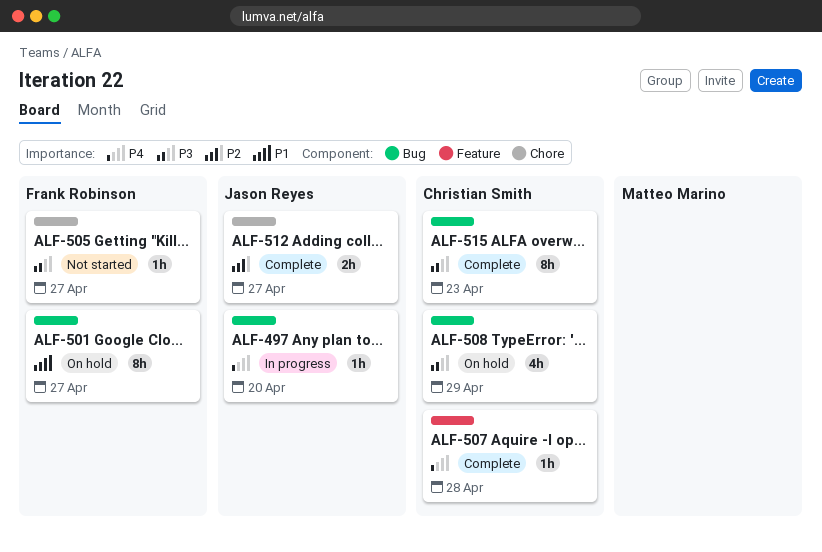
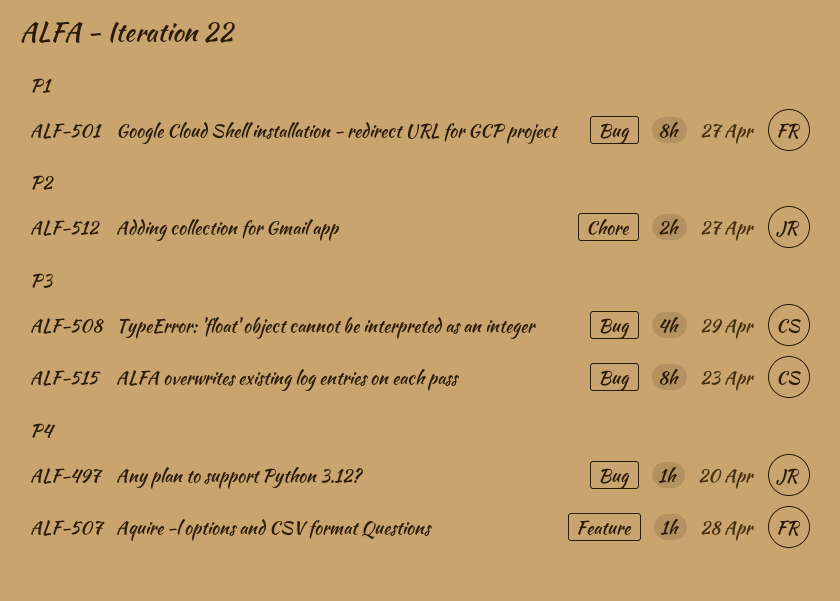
ALF-505: present -> none
ALF-507, owner: Christian Smith -> Frank Robinson

